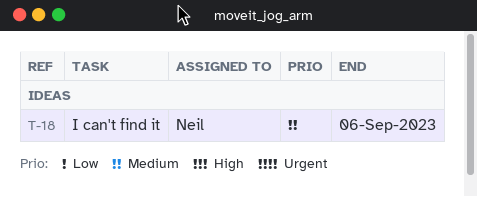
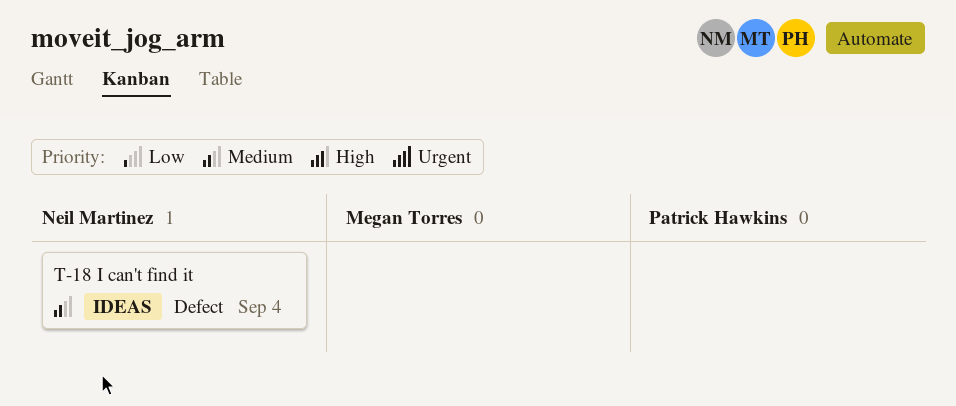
T-18, due: Sep 6 -> Sep 4

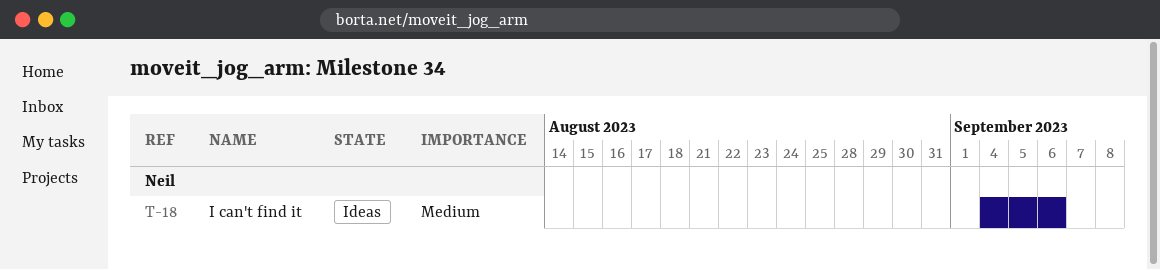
T-18, due: Sep 4 -> Sep 6

